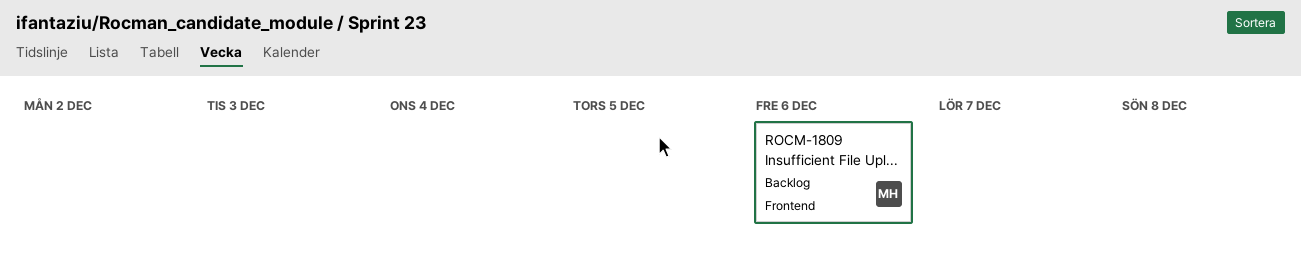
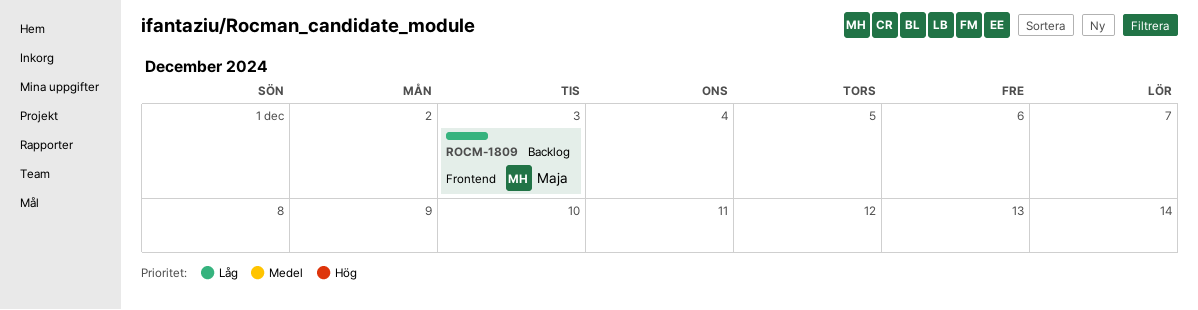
ROCM-1809, due: Dec 6 -> Dec 3

